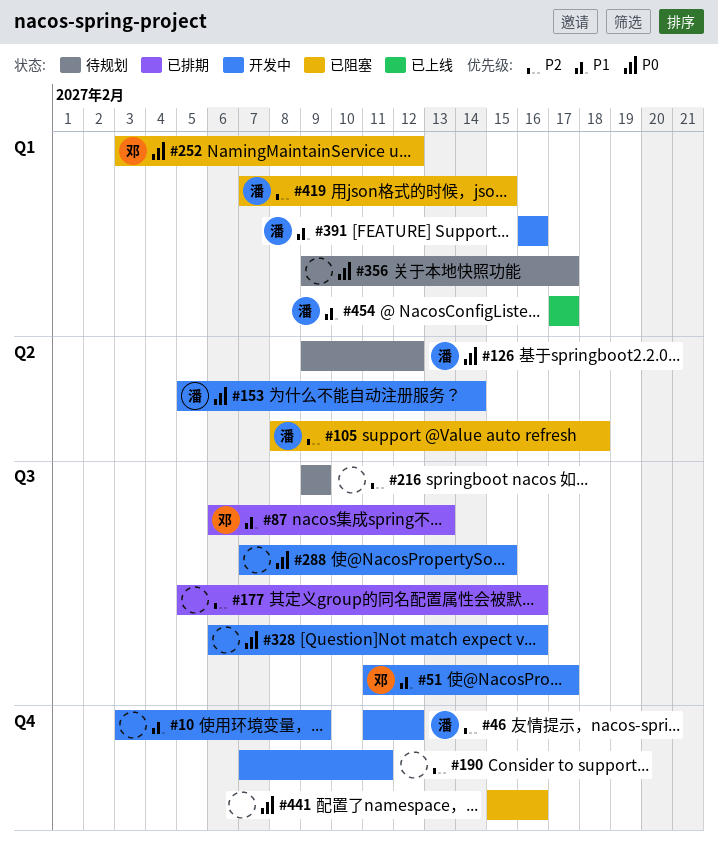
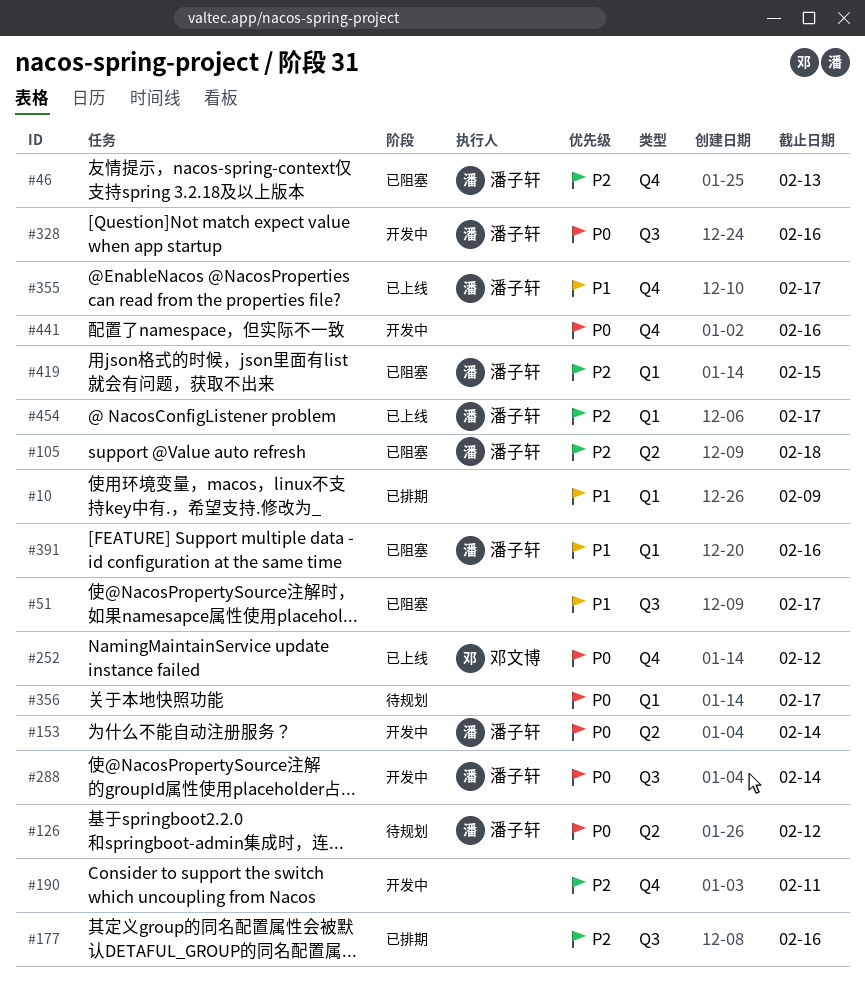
#10, status: 开发中 -> 已排期
#10, label: Q4 -> Q1
#46, status: 开发中 -> 已阻塞
#46, due: Feb 12 -> Feb 13
#51, status: 开发中 -> 已阻塞
#51, owner: 邓文博 -> none
#87: present -> none
#216: present -> none
#252, status: 已阻塞 -> 已上线
#252, label: Q1 -> Q4
#288, owner: none -> 潘子轩
#288, due: Feb 15 -> Feb 14
#328, owner: none -> 潘子轩
#355: none -> present
#391, status: 开发中 -> 已阻塞
#441, status: 已阻塞 -> 开发中
#454, priority: P1 -> P2

